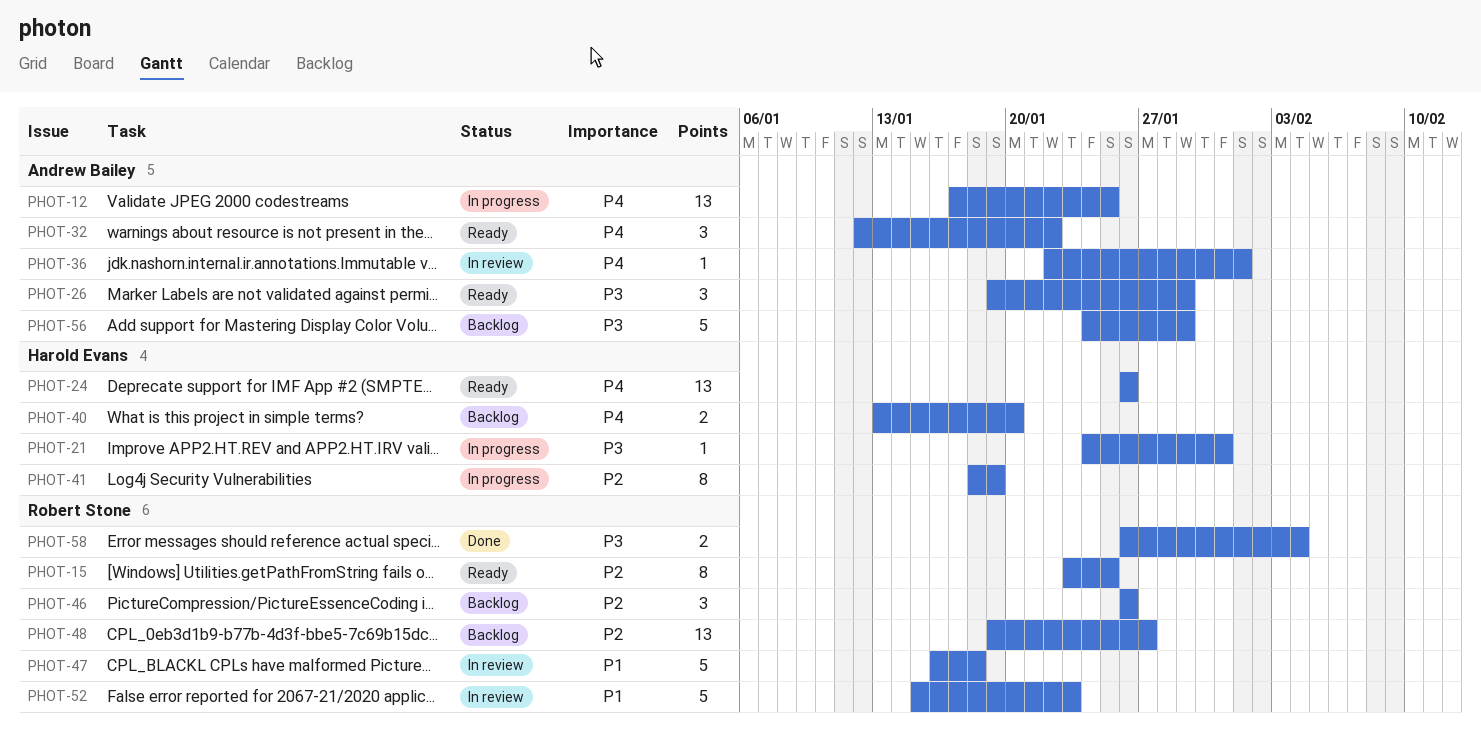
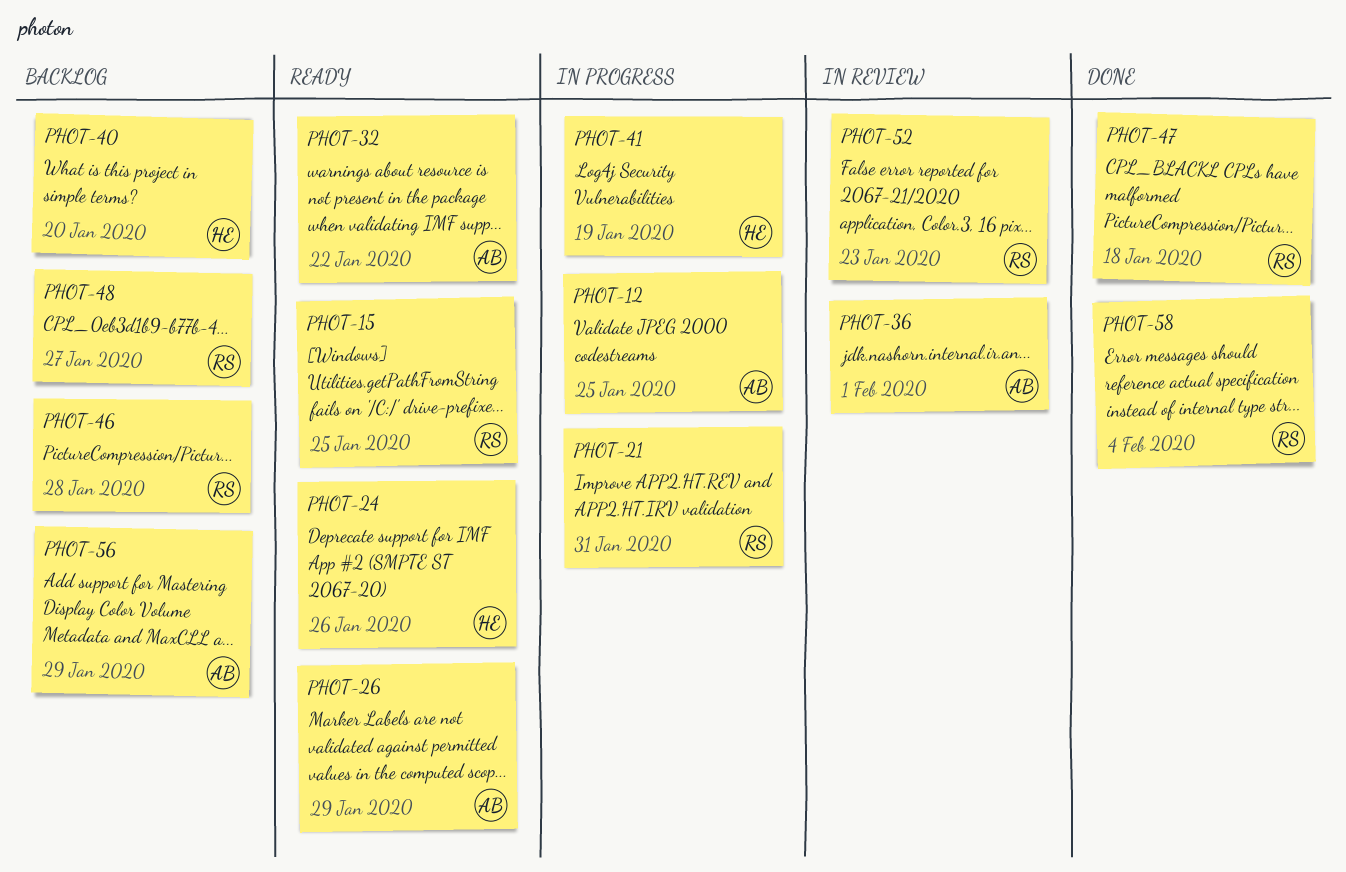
PHOT-21, owner: Harold Evans -> Robert Stone
PHOT-46, due: Jan 26 -> Jan 28
PHOT-47, status: In review -> Done

